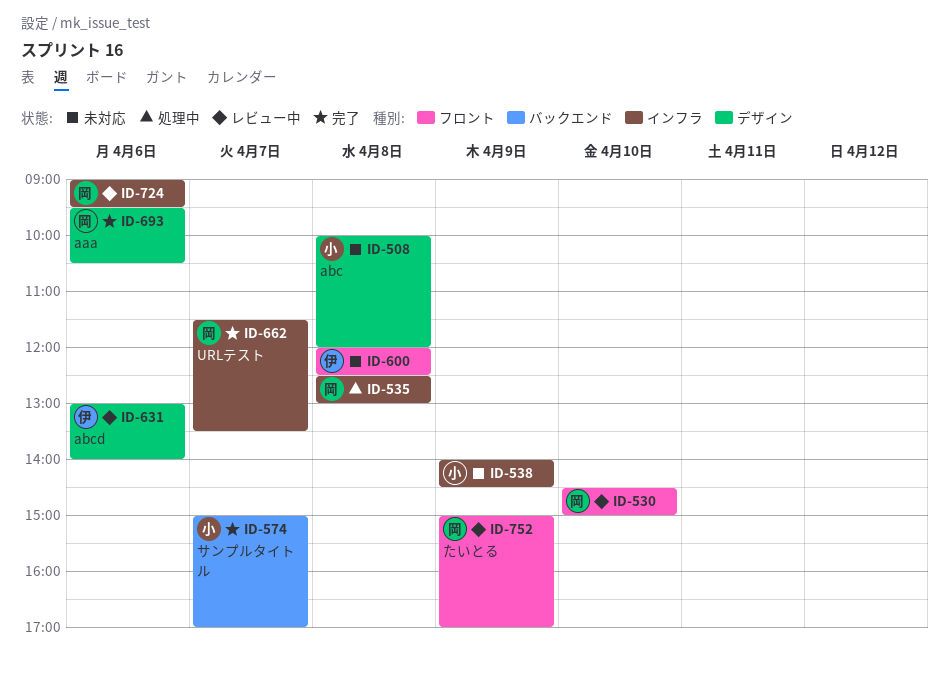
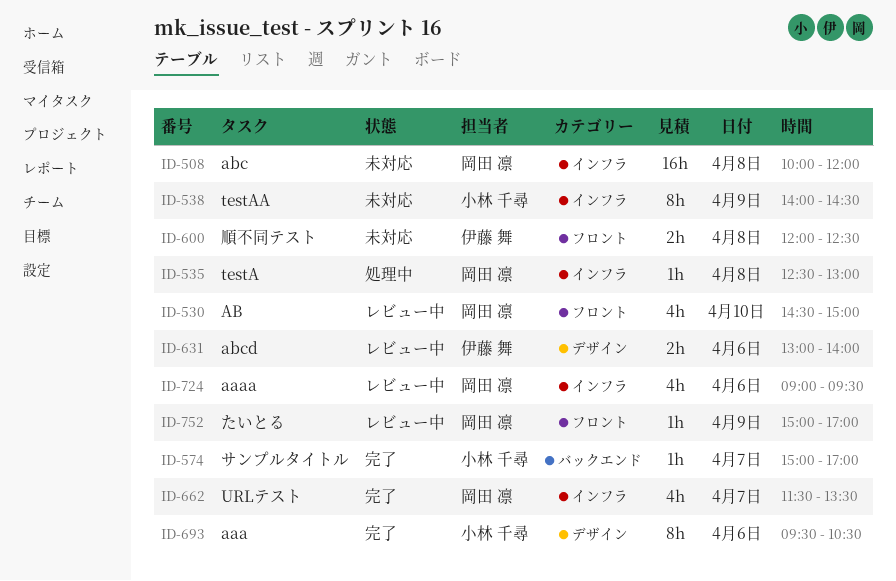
ID-508, owner: 小林 千尋 -> 岡田 凛
ID-508, label: デザイン -> インフラ
ID-693, owner: 岡田 凛 -> 小林 千尋

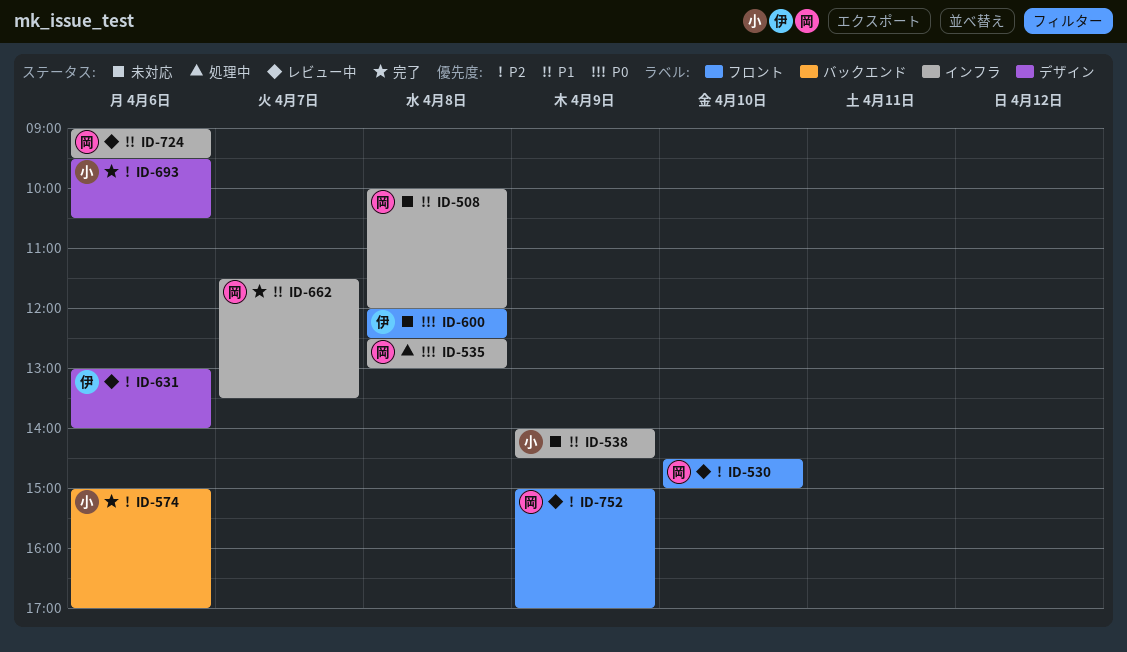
ID-574, day: Apr 7 -> Apr 6

